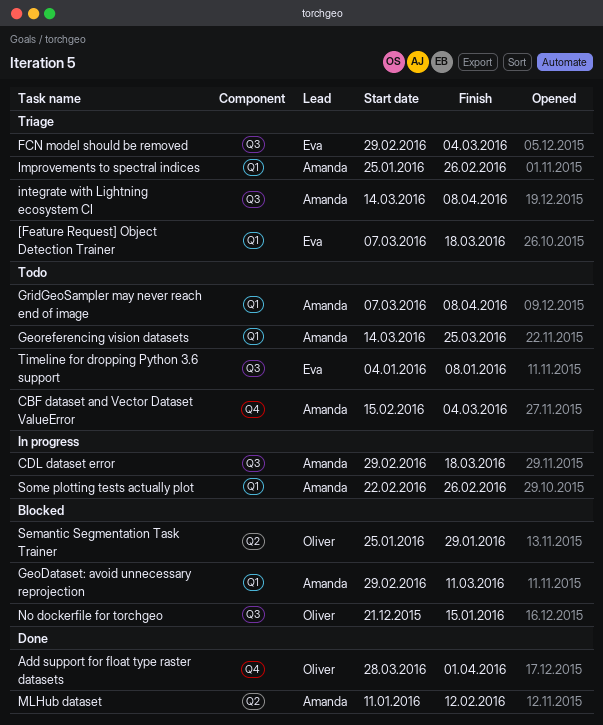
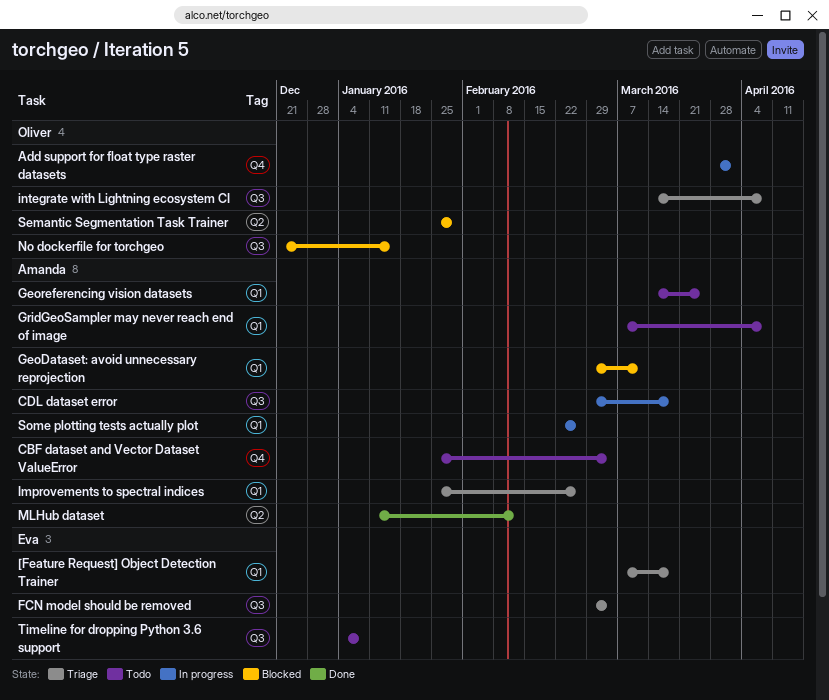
Add support for float type raster datasets, status: Done -> In progress
CBF dataset and Vector Dataset ValueError, start: Feb 15 -> Jan 25
integrate with Lightning ecosystem CI, owner: Amanda -> Oliver

